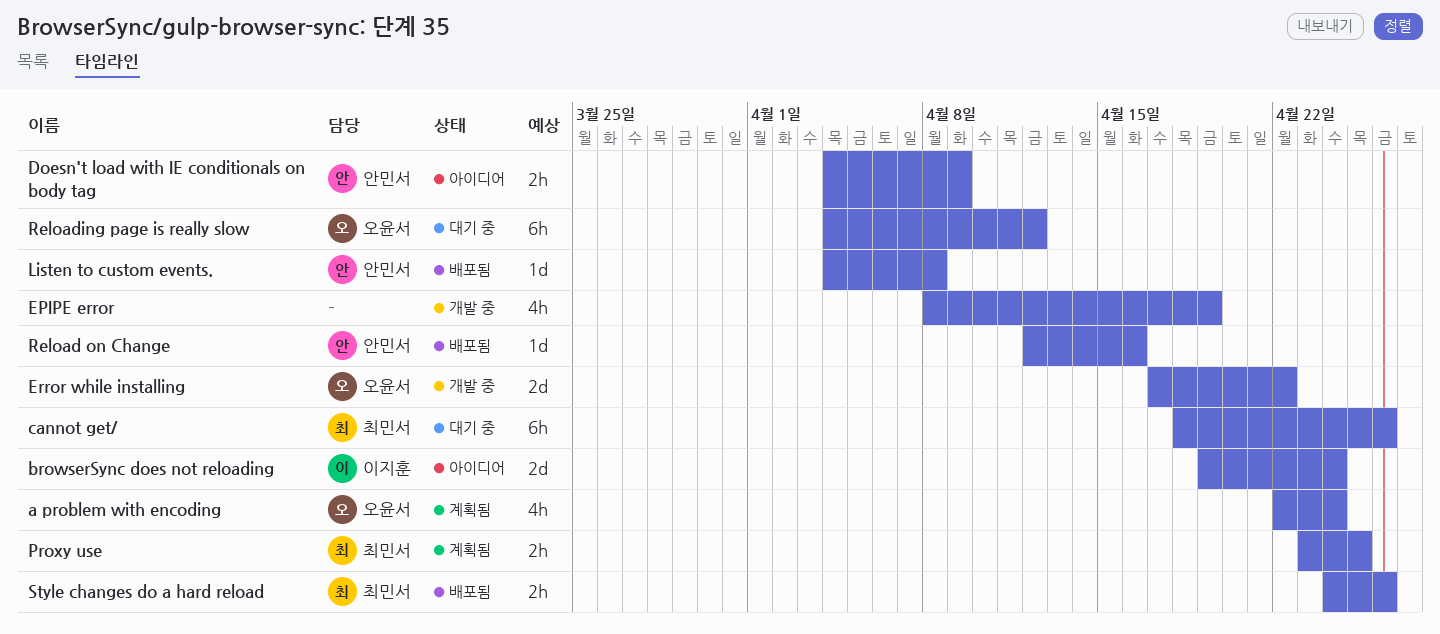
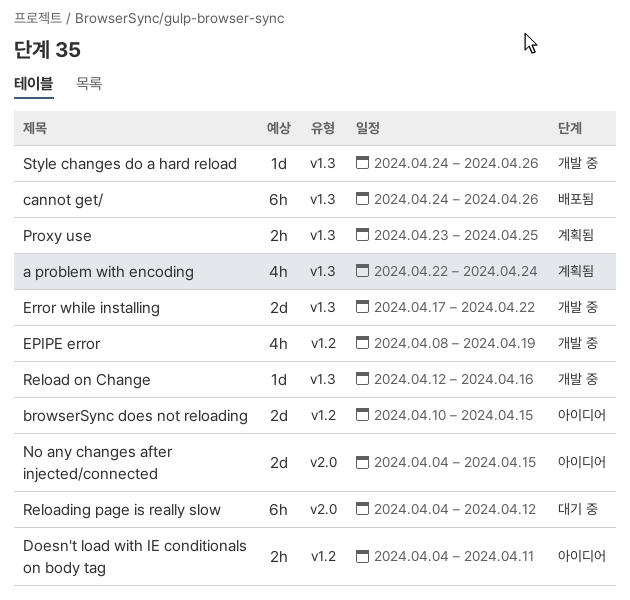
browserSync does not reloading, start: Apr 19 -> Apr 10
browserSync does not reloading, due: Apr 24 -> Apr 15
cannot get/, status: 대기 중 -> 배포됨
cannot get/, start: Apr 18 -> Apr 24
Doesn't load with IE conditionals on body tag, due: Apr 9 -> Apr 11
Listen to custom events.: present -> none
No any changes after injected/connected: none -> present
Reload on Change, status: 배포됨 -> 개발 중
Style changes do a hard reload, status: 배포됨 -> 개발 중
Style changes do a hard reload, estimate: 2h -> 1d

